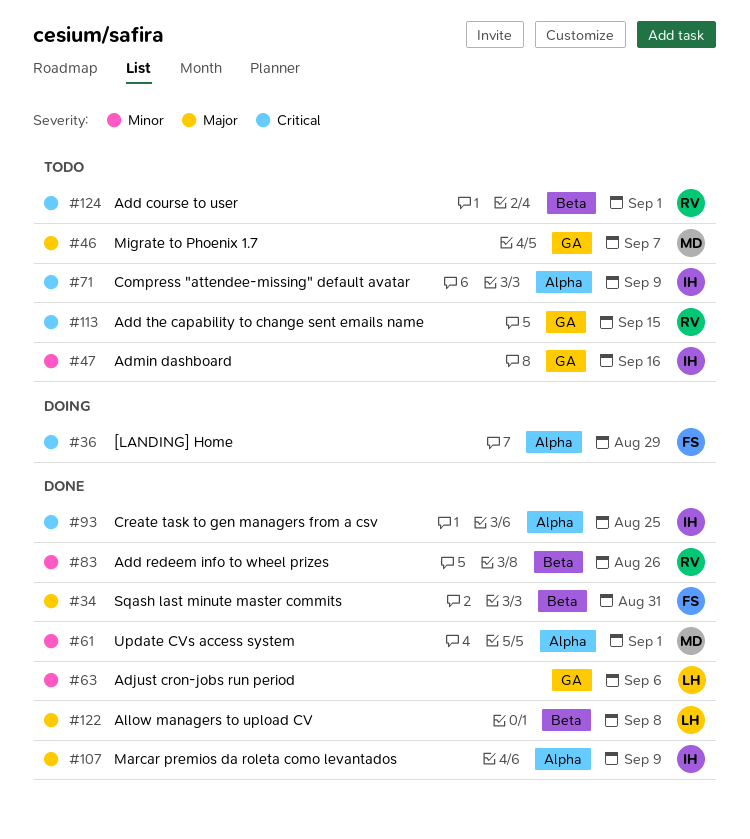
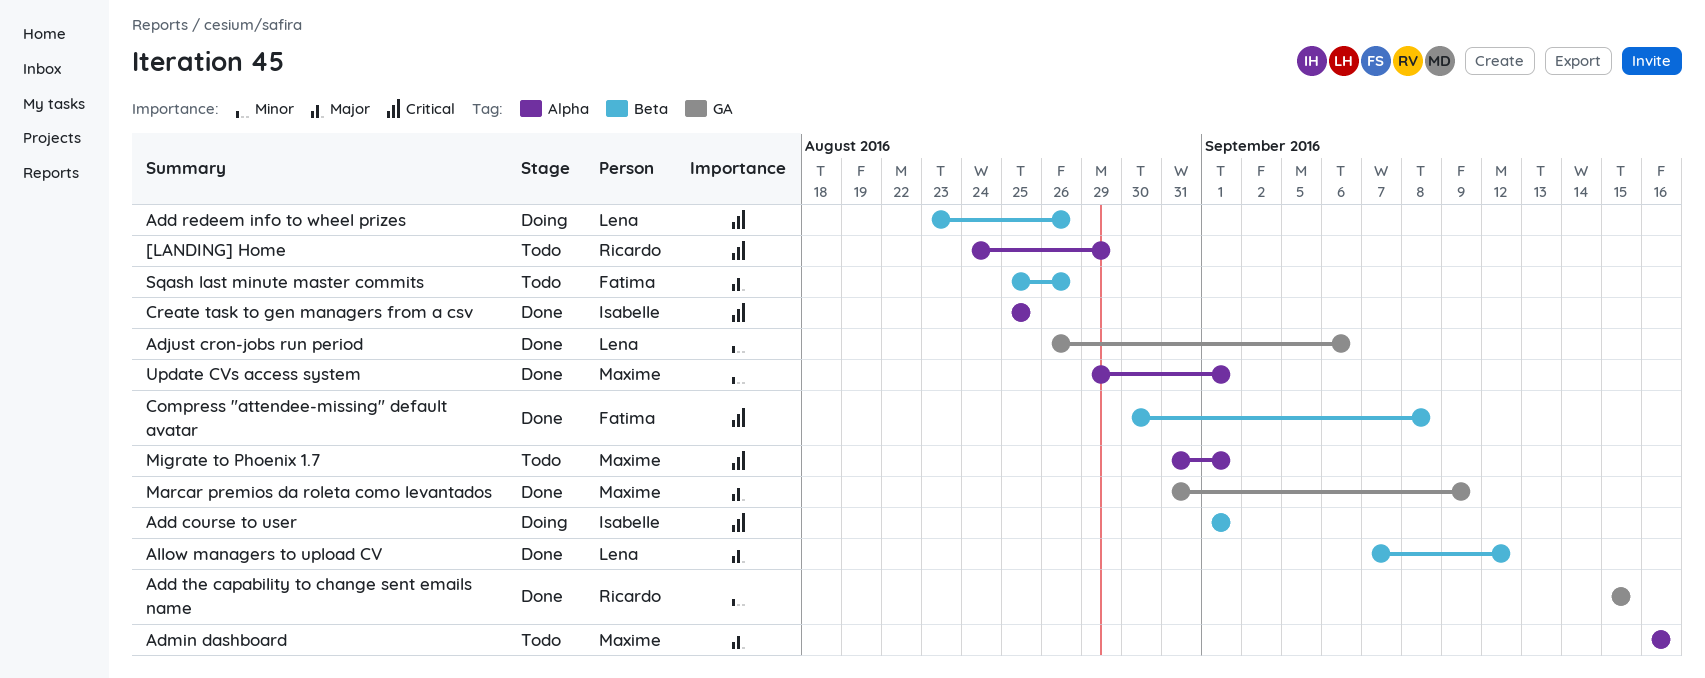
[LANDING] Home, status: Doing -> Todo
[LANDING] Home, owner: Fatima -> Ricardo
Add course to user, status: Todo -> Doing
Add course to user, owner: Ricardo -> Isabelle
Add redeem info to wheel prizes, status: Done -> Doing
Add redeem info to wheel prizes, owner: Ricardo -> Lena
Add redeem info to wheel prizes, priority: Minor -> Critical
Add the capability to change sent emails name, status: Todo -> Done
Add the capability to change sent emails name, priority: Critical -> Minor
Admin dashboard, owner: Isabelle -> Maxime
Admin dashboard, priority: Minor -> Major
Admin dashboard, label: GA -> Alpha
Allow managers to upload CV, due: Sep 8 -> Sep 12
Compress "attendee-missing" default avatar, status: Todo -> Done
Compress "attendee-missing" default avatar, owner: Isabelle -> Fatima
Compress "attendee-missing" default avatar, label: Alpha -> Beta
Compress "attendee-missing" default avatar, due: Sep 9 -> Sep 8
Marcar premios da roleta como levantados, owner: Isabelle -> Maxime
Marcar premios da roleta como levantados, label: Alpha -> GA
Migrate to Phoenix 1.7, priority: Major -> Critical
Migrate to Phoenix 1.7, label: GA -> Alpha
Migrate to Phoenix 1.7, due: Sep 7 -> Sep 1
Sqash last minute master commits, status: Done -> Todo
Sqash last minute master commits, due: Aug 31 -> Aug 26

